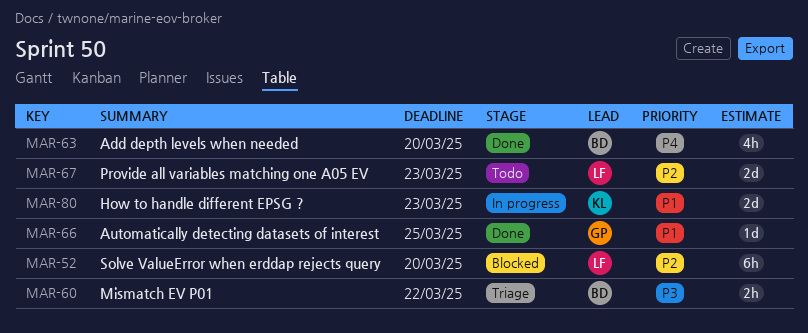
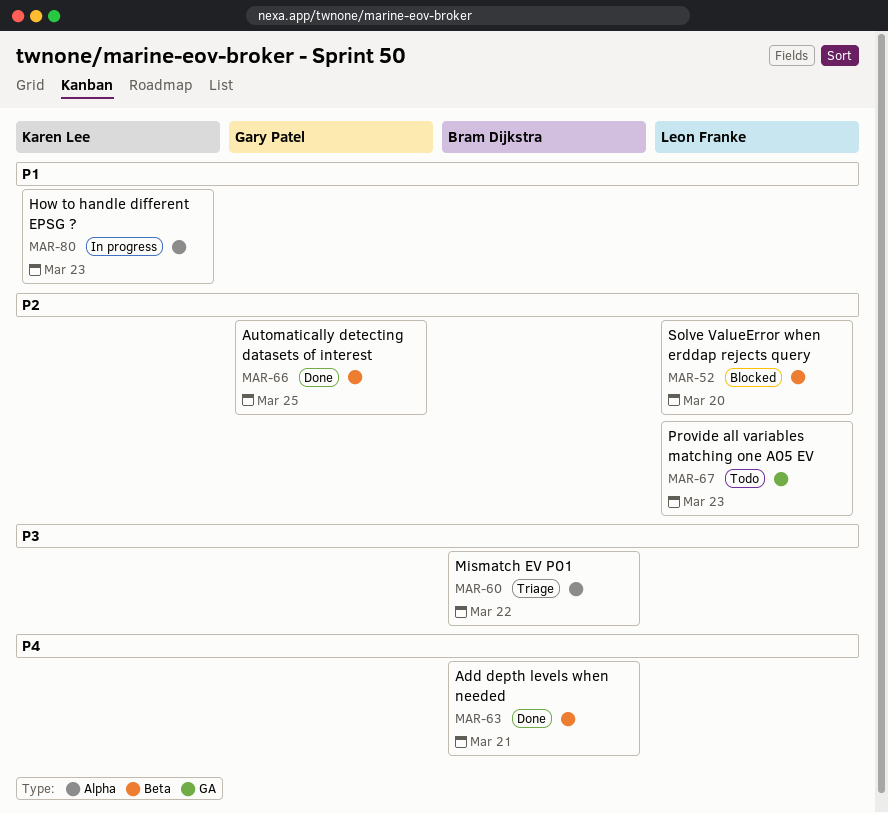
MAR-63, due: Mar 20 -> Mar 21
MAR-66, priority: P1 -> P2

